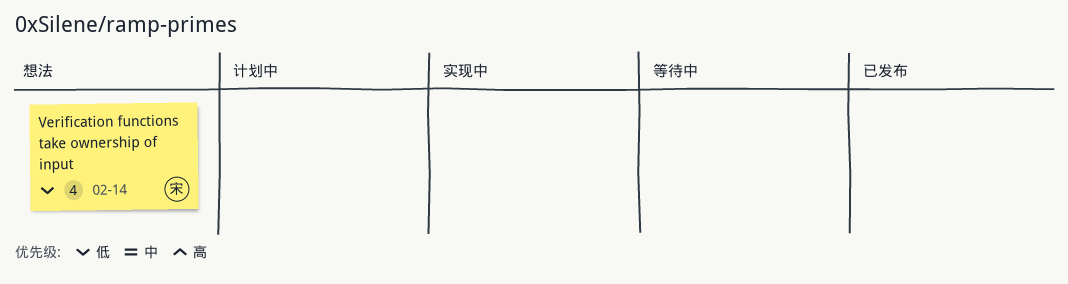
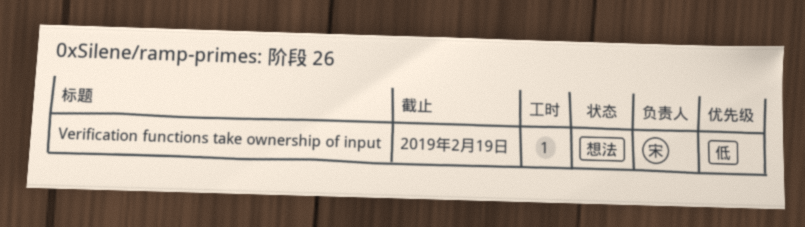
Verification functions take ownership of input, estimate: 4 -> 1
Verification functions take ownership of input, due: Feb 14 -> Feb 19

